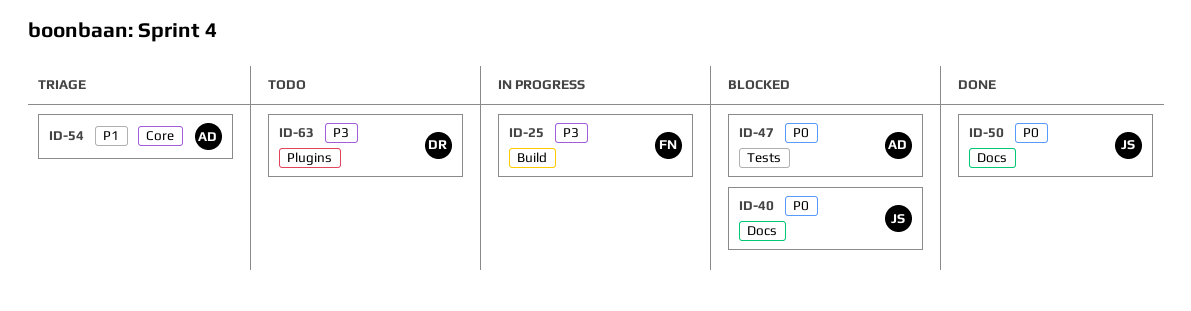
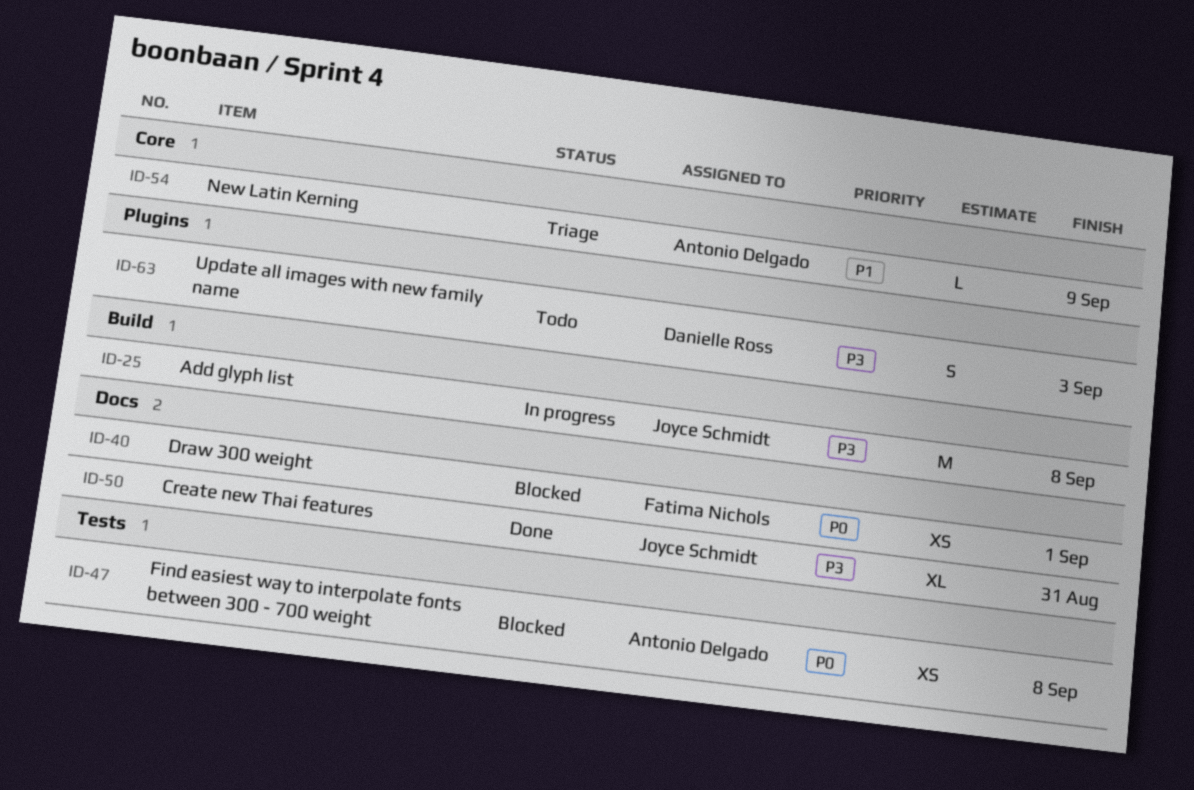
ID-25, owner: Fatima Nichols -> Joyce Schmidt
ID-40, owner: Joyce Schmidt -> Fatima Nichols
ID-50, priority: P0 -> P3

